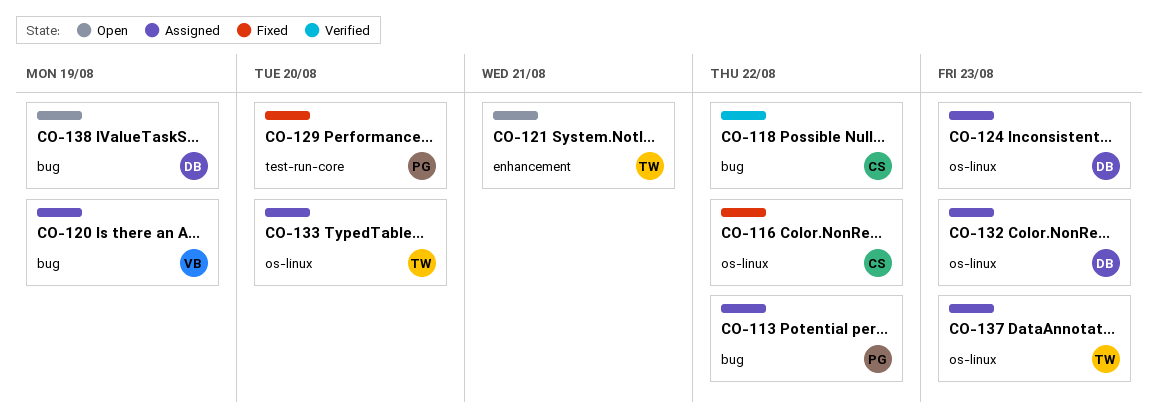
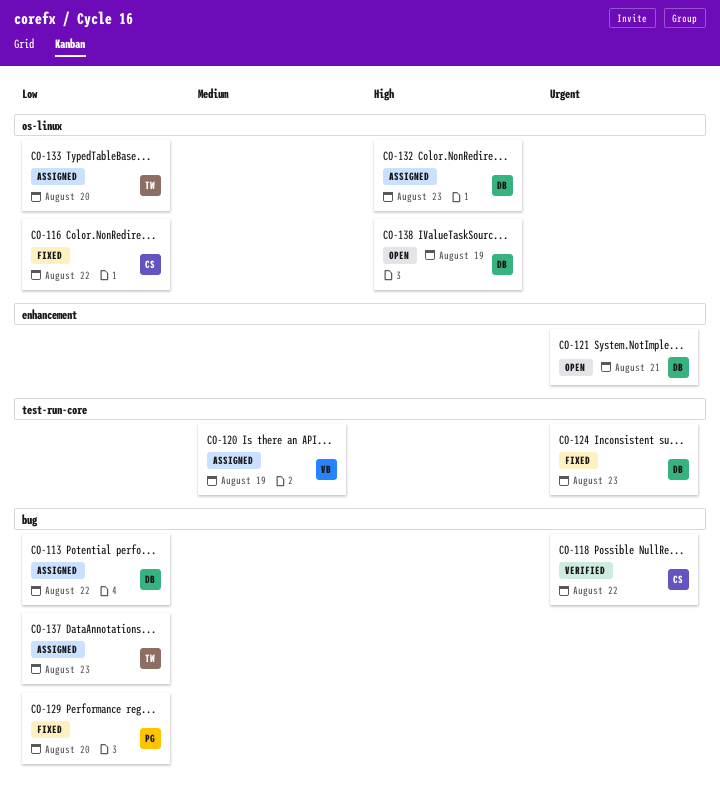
CO-113, owner: PG -> DB
CO-120, label: bug -> test-run-core
CO-121, owner: TW -> DB
CO-124, status: Assigned -> Fixed
CO-124, label: os-linux -> test-run-core
CO-129, label: test-run-core -> bug
CO-137, label: os-linux -> bug
CO-138, label: bug -> os-linux

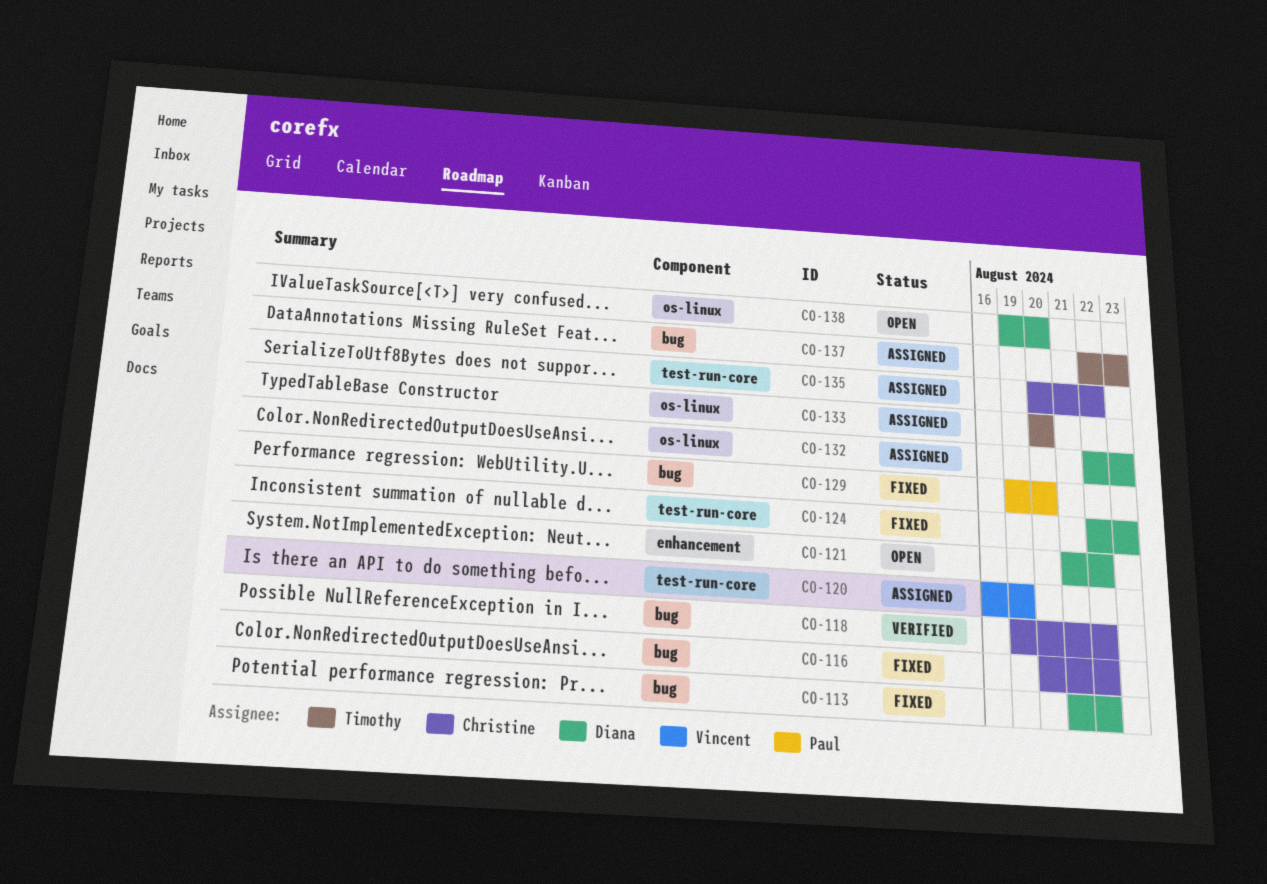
CO-113, status: Assigned -> Fixed
CO-116, label: os-linux -> bug
CO-121, due: Aug 21 -> Aug 22
CO-135: none -> present
CO-138, due: Aug 19 -> Aug 20

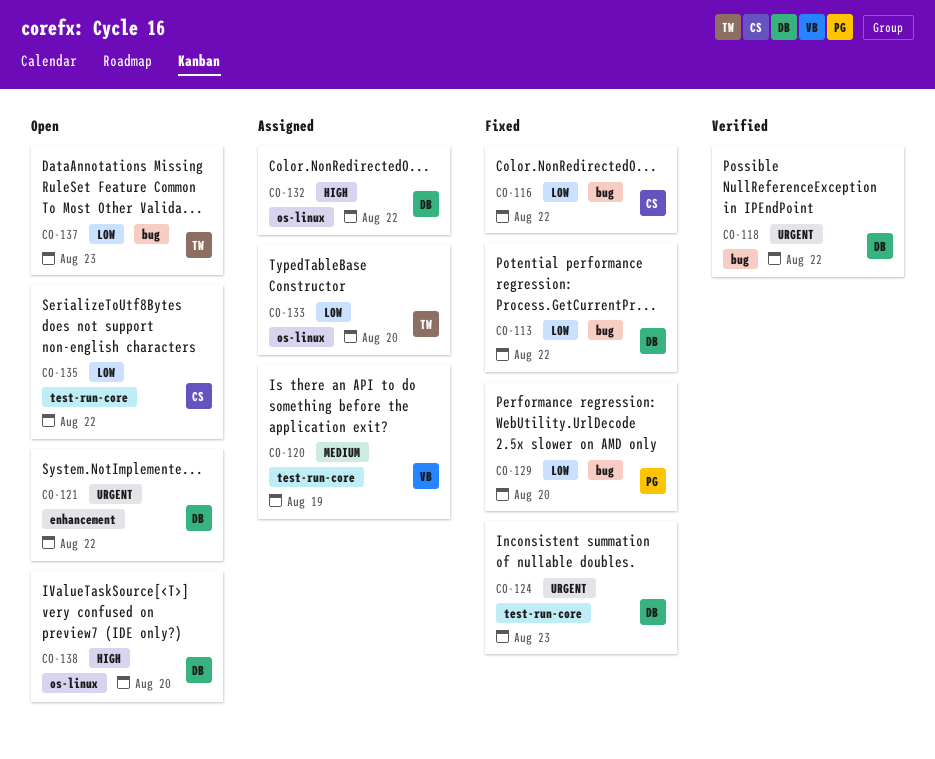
CO-118, owner: Christine -> Diana
CO-132, due: Aug 23 -> Aug 22
CO-135, status: Assigned -> Open
CO-137, status: Assigned -> Open

